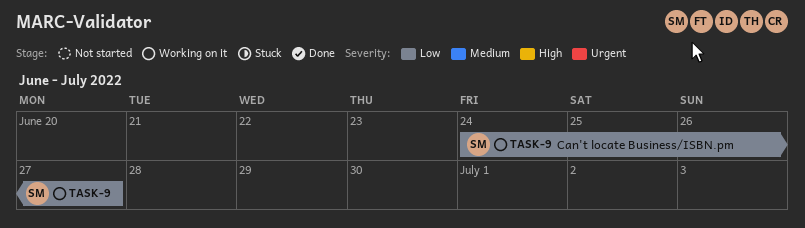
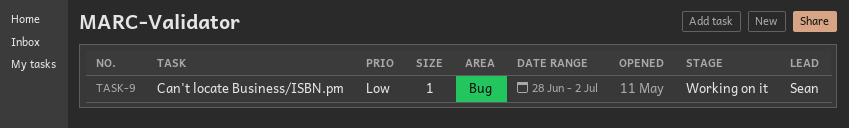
TASK-9, start: Jun 24 -> Jun 28
TASK-9, due: Jun 27 -> Jul 2

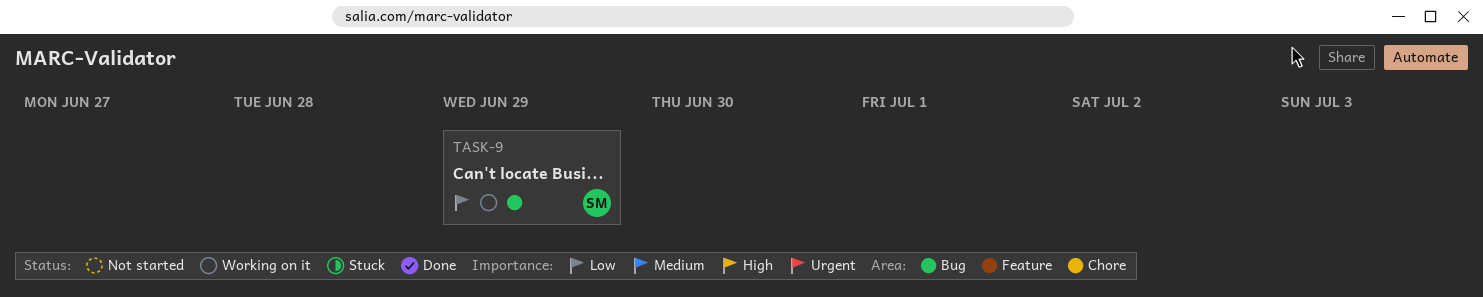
TASK-9, due: Jul 2 -> Jun 29

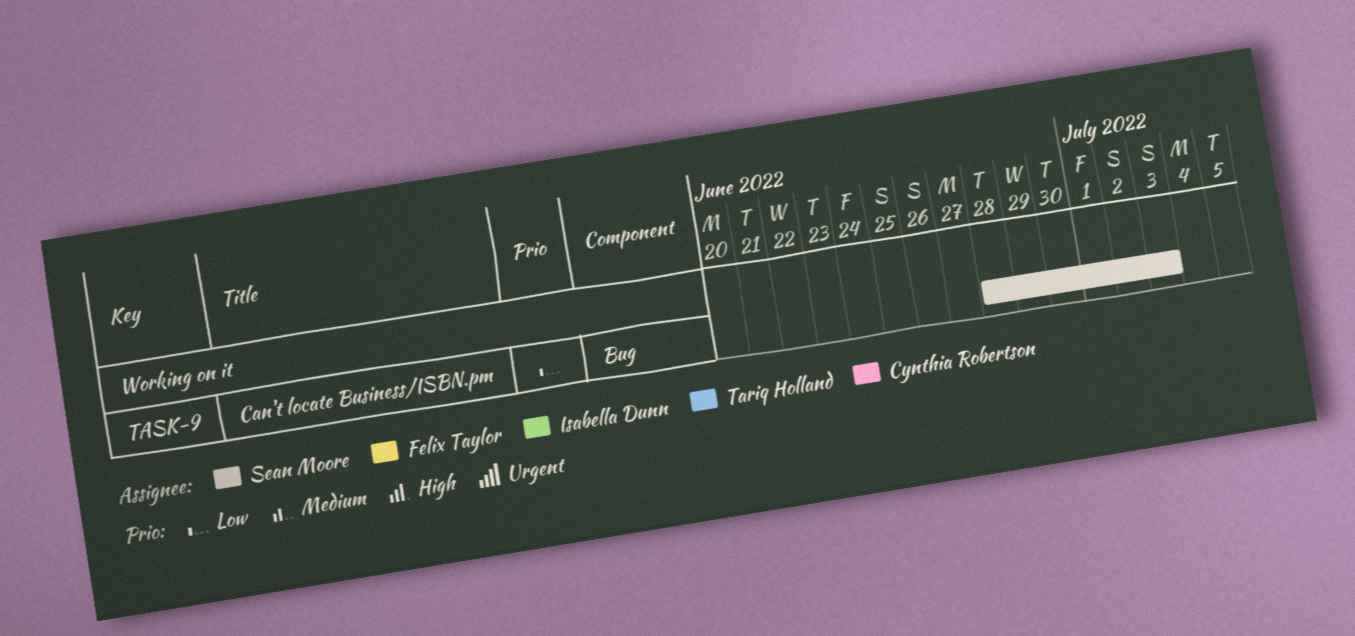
TASK-9, due: Jun 29 -> Jul 3

